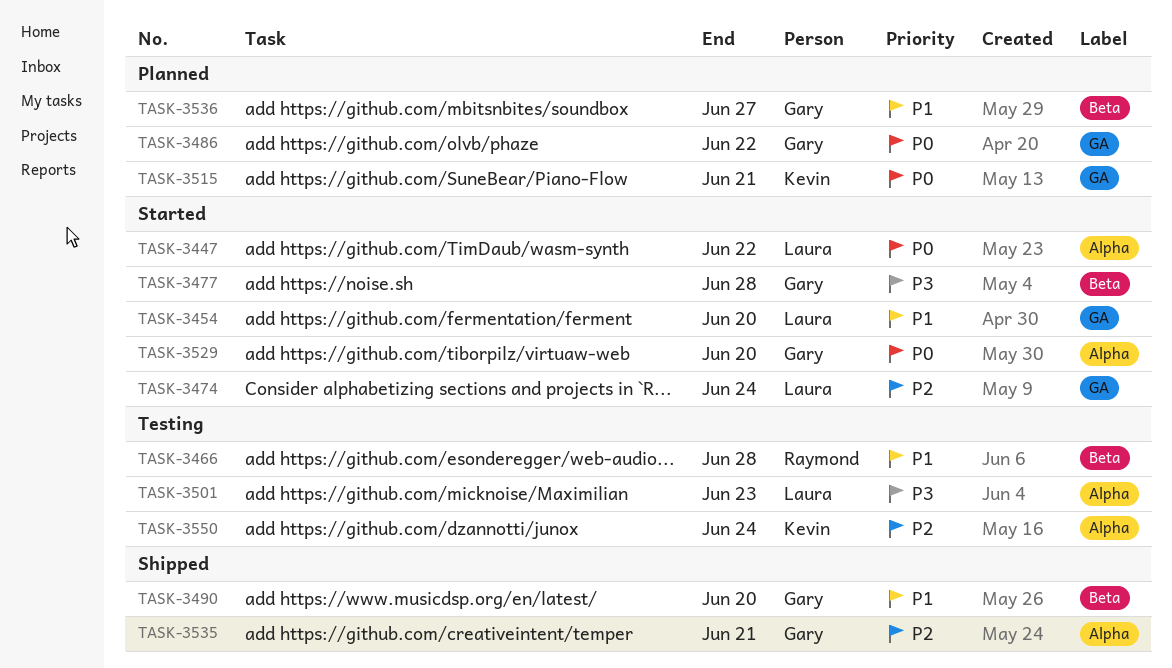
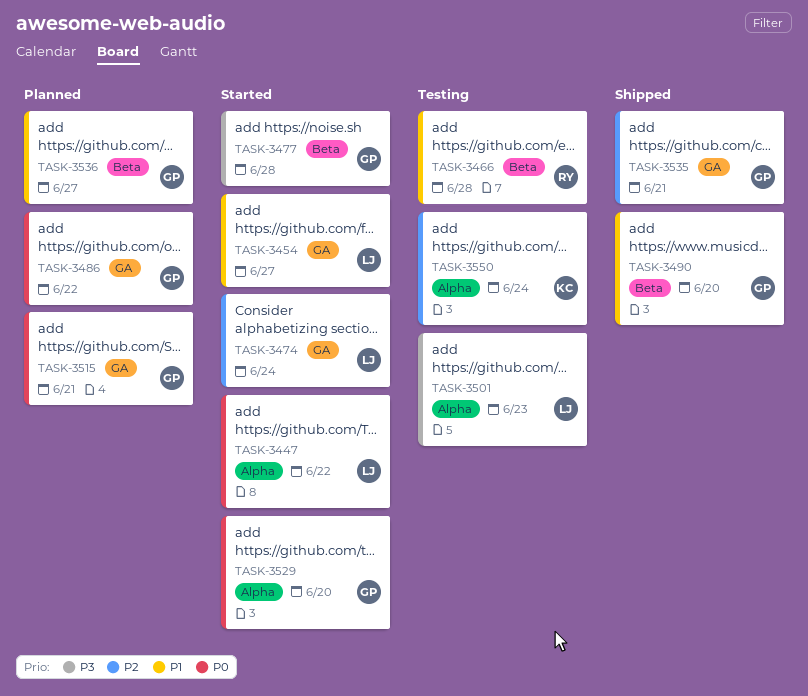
TASK-3454, due: Jun 20 -> Jun 27
TASK-3515, owner: Kevin -> Gary
TASK-3535, label: Alpha -> GA

